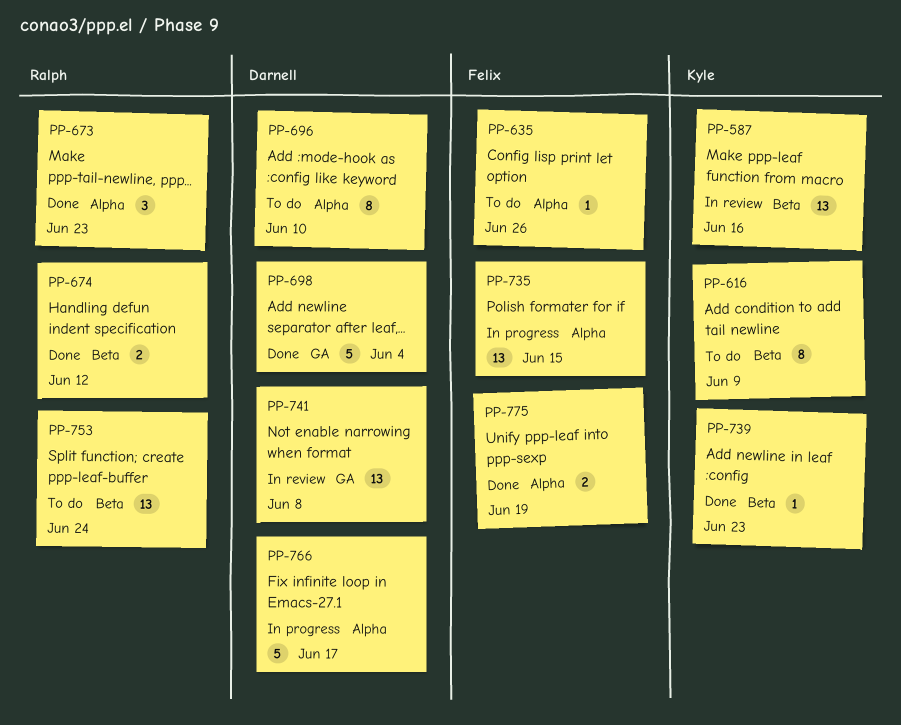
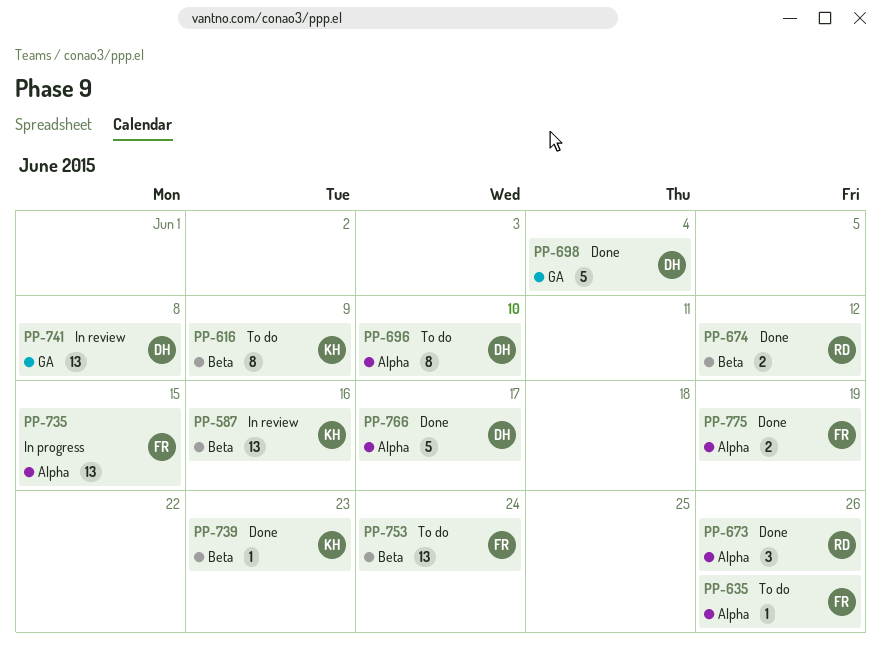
PP-673, due: Jun 23 -> Jun 26
PP-753, owner: Ralph -> Felix
PP-766, status: In progress -> Done

